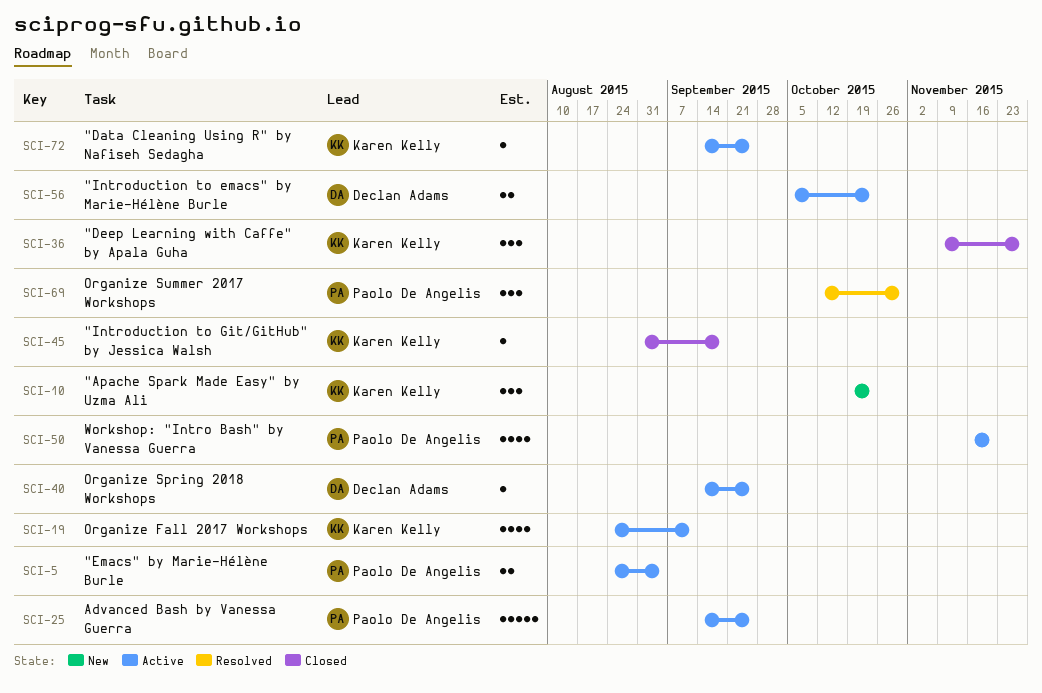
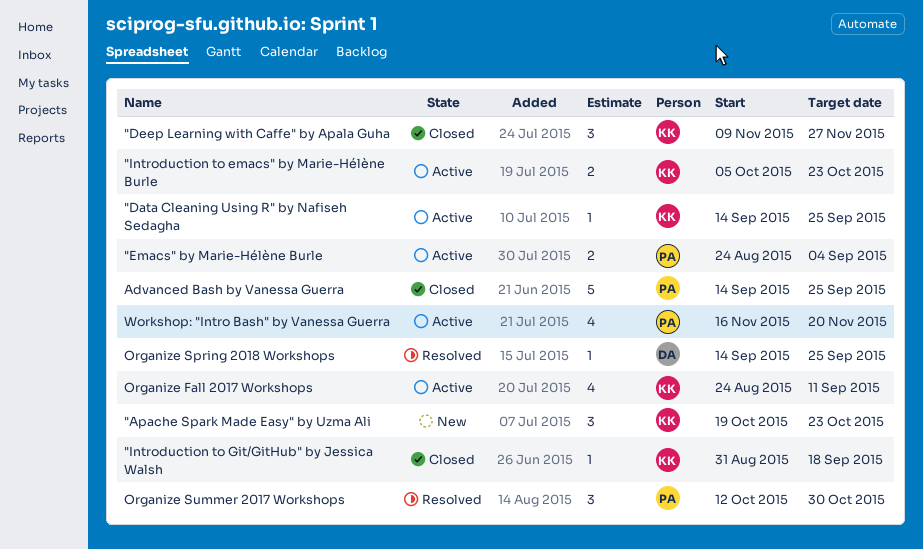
"Introduction to emacs" by Marie-Hélène Burle, owner: Declan Adams -> Karen Kelly
Advanced Bash by Vanessa Guerra, status: Active -> Closed
Organize Spring 2018 Workshops, status: Active -> Resolved

